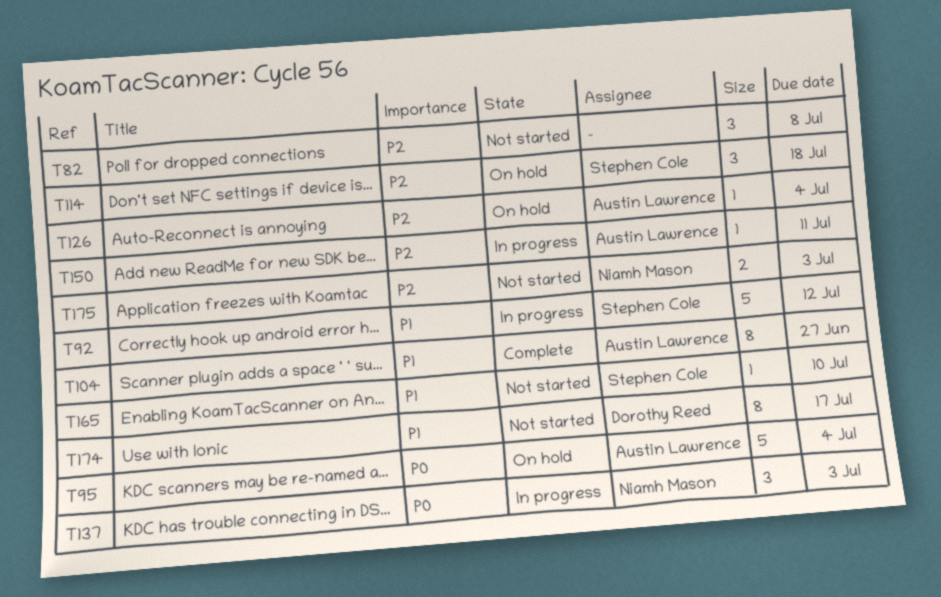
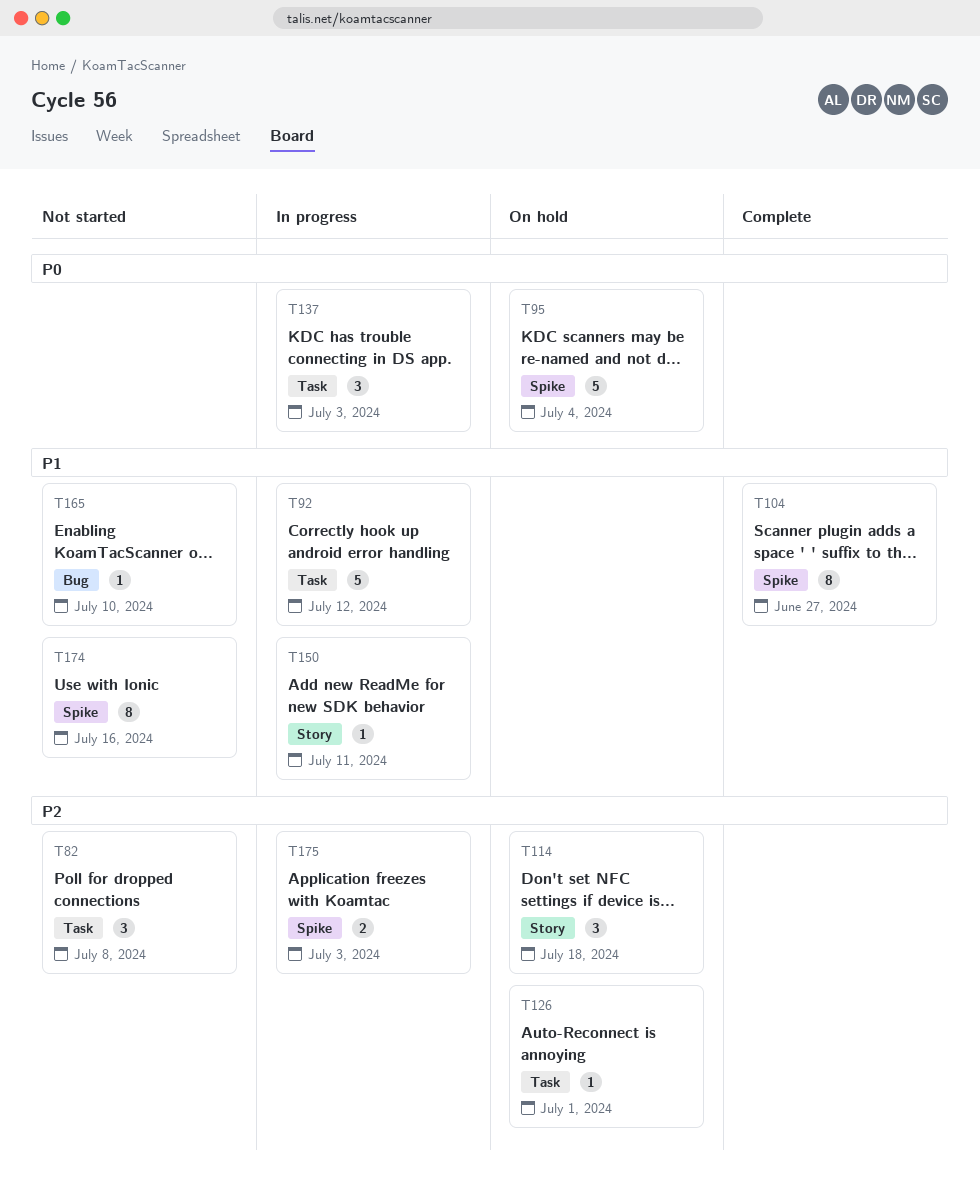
T126, due: Jul 4 -> Jul 1
T150, priority: P2 -> P1
T174, due: Jul 17 -> Jul 16
T175, status: Not started -> In progress

